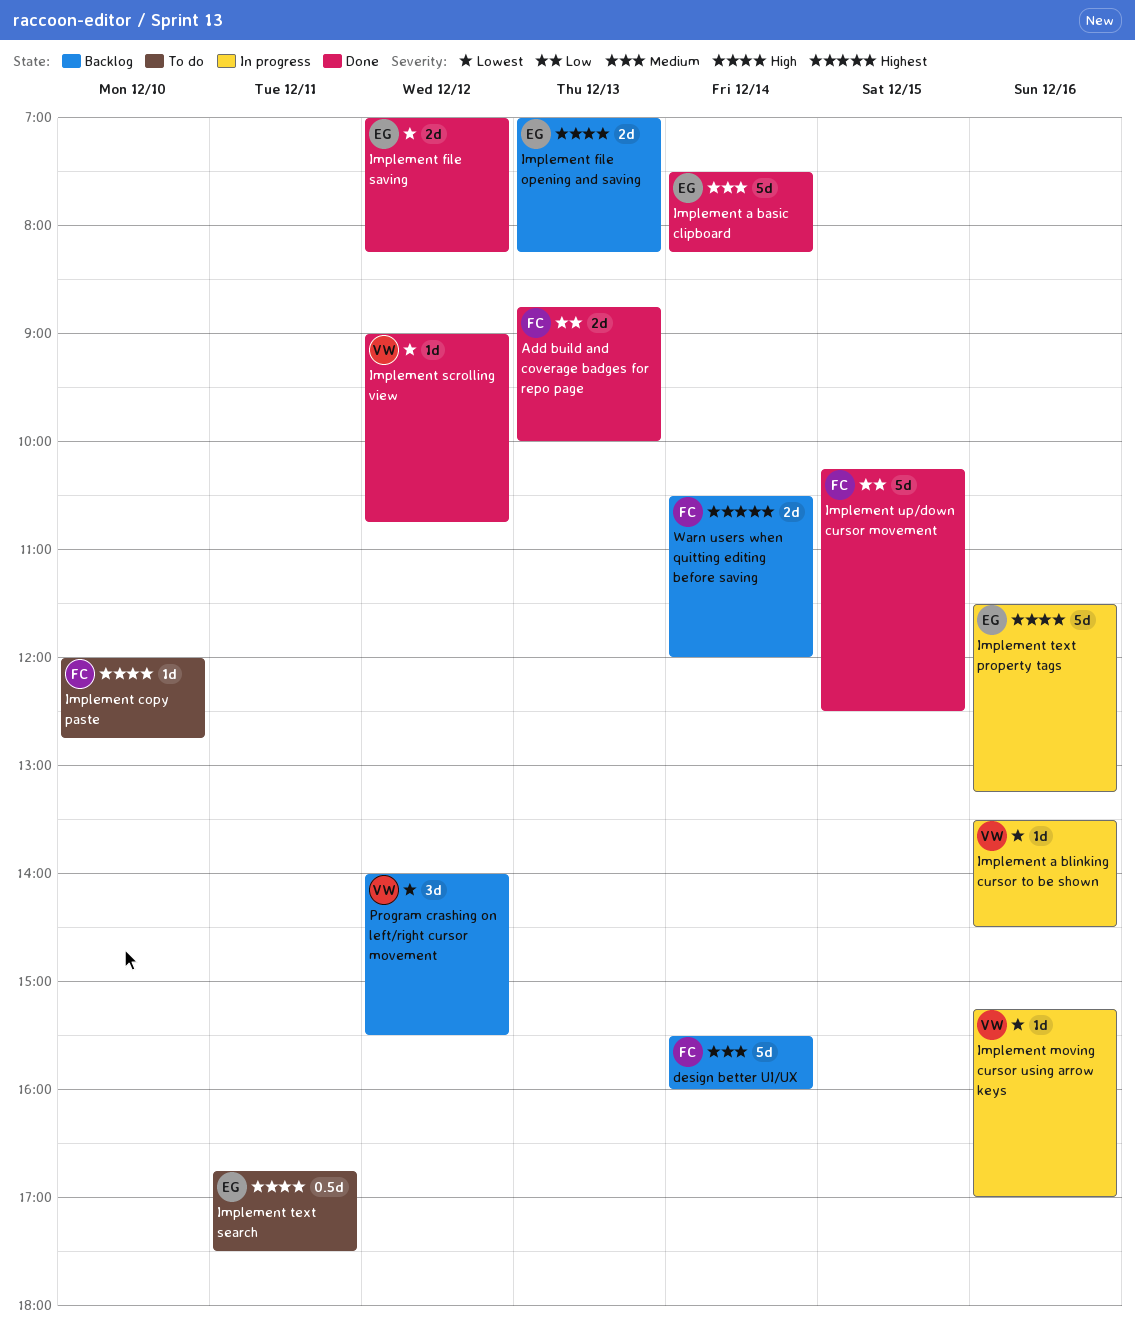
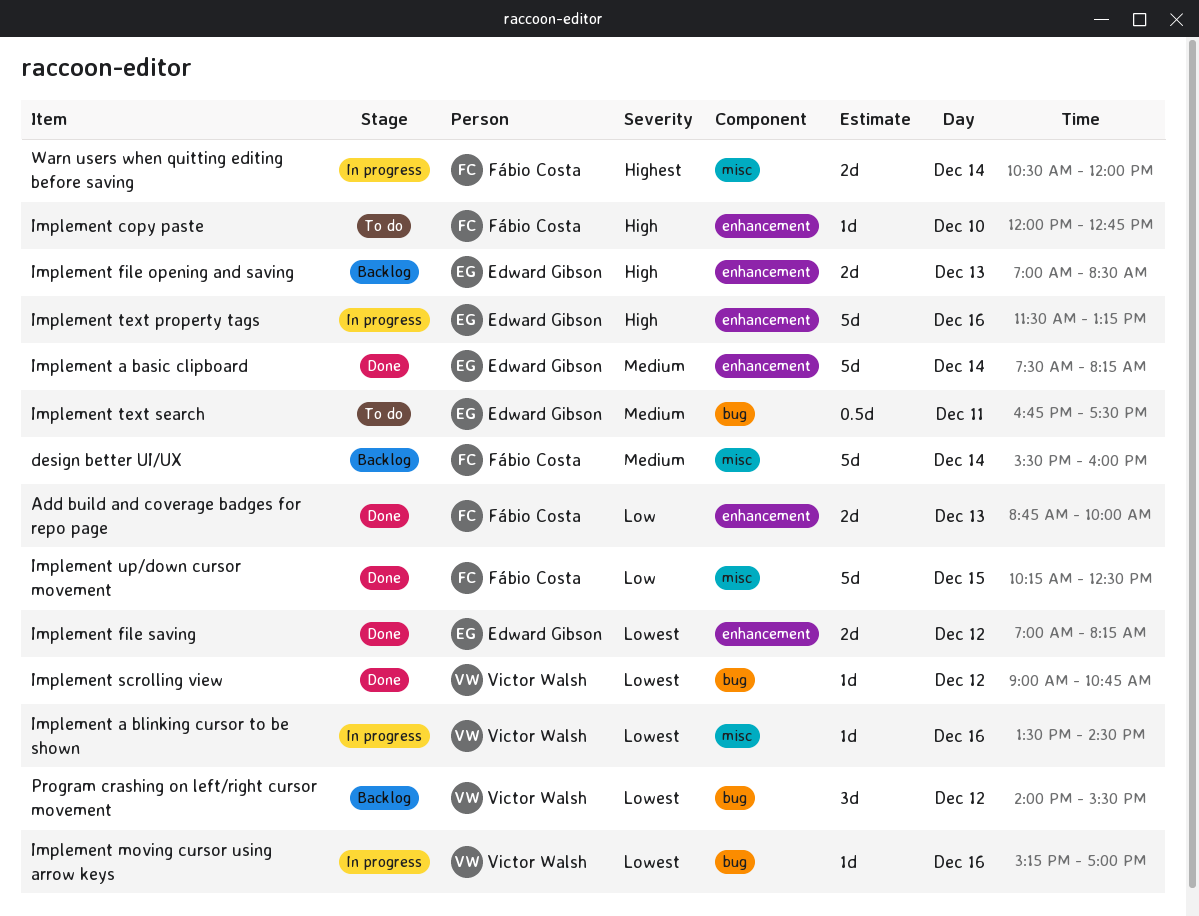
Implement file opening and saving, ends: 08:15 -> 08:30
Implement text search, priority: High -> Medium
Warn users when quitting editing before saving, status: Backlog -> In progress

